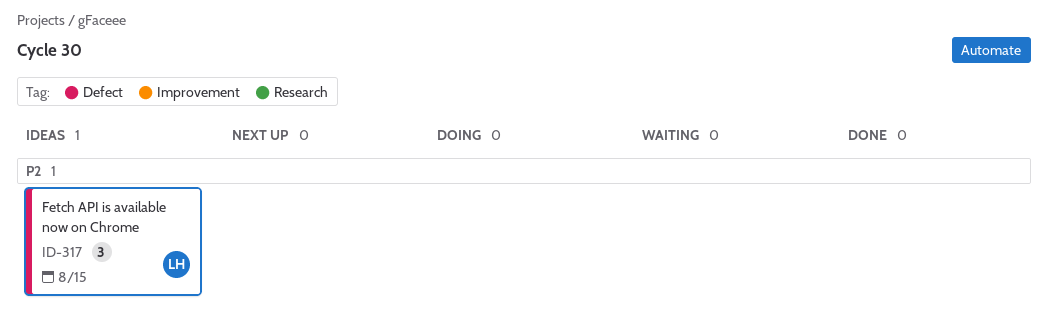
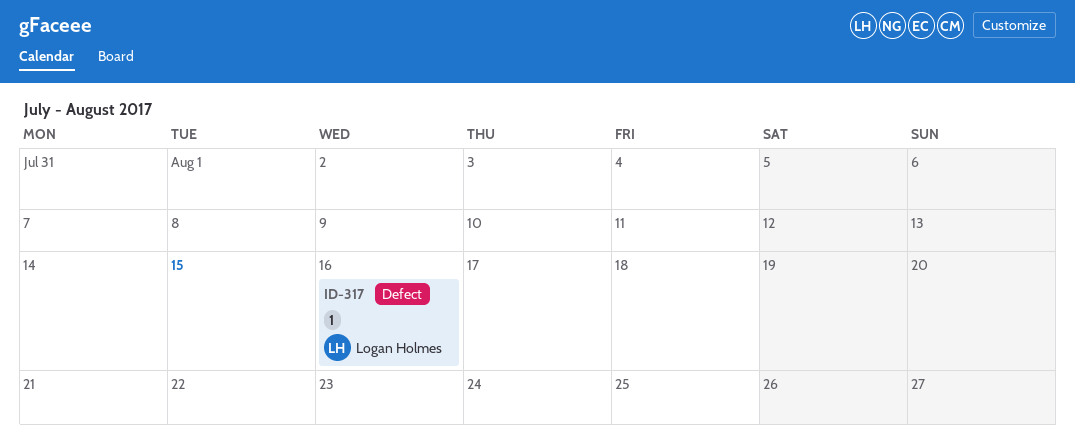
ID-317, estimate: 3 -> 1
ID-317, due: Aug 15 -> Aug 16

